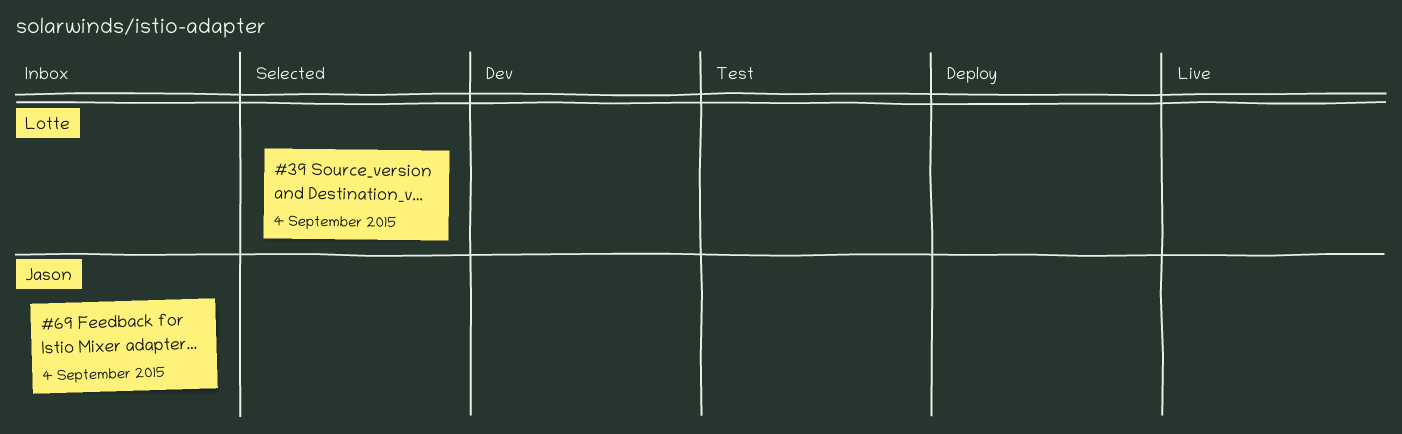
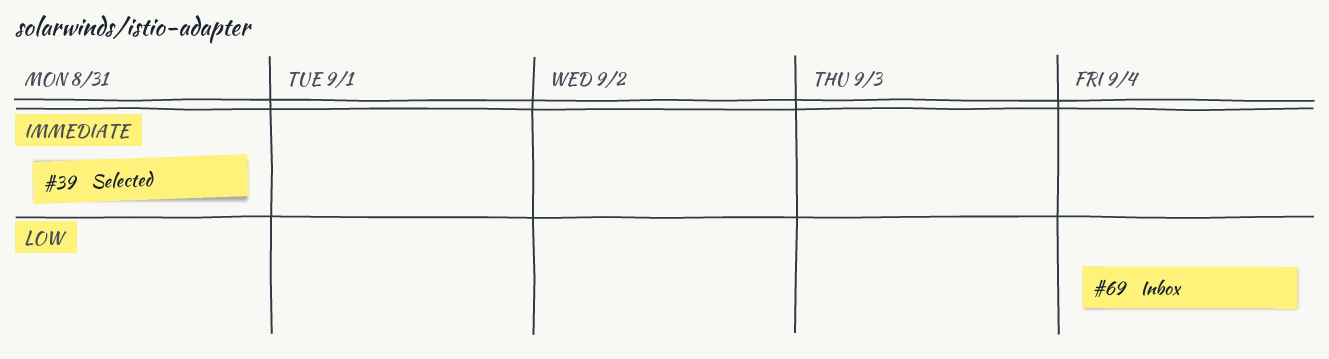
#39, due: Sep 4 -> Aug 31

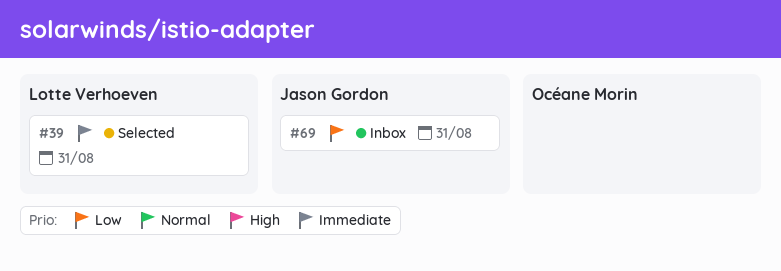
#69, due: Sep 4 -> Aug 31

